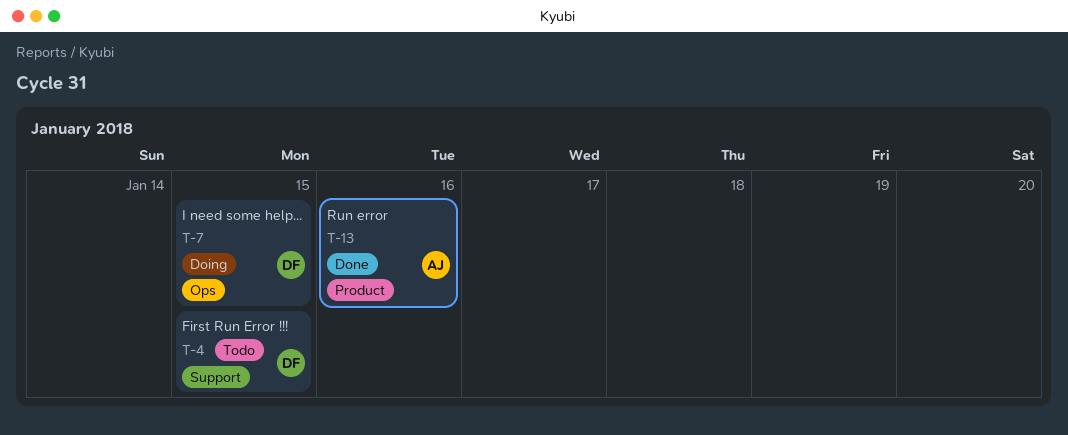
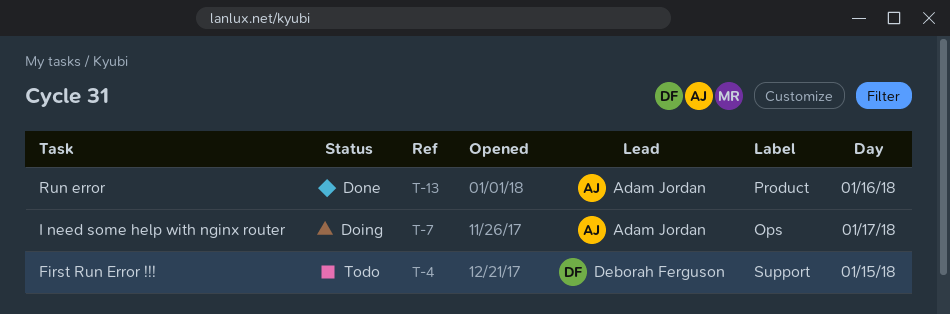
T-7, owner: Deborah Ferguson -> Adam Jordan
T-7, day: Jan 15 -> Jan 17

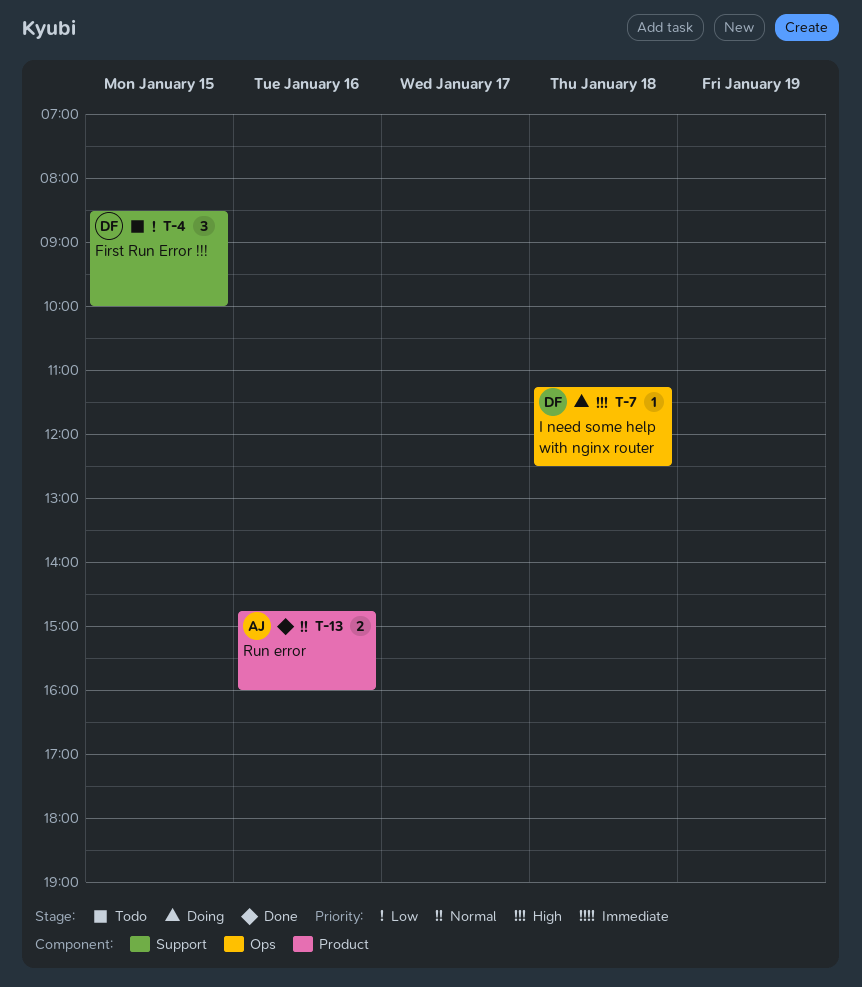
T-7, owner: Adam Jordan -> Deborah Ferguson
T-7, day: Jan 17 -> Jan 18

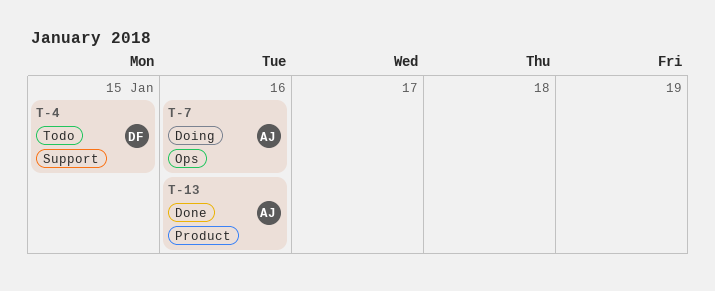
T-7, owner: DF -> AJ
T-7, day: Jan 18 -> Jan 16

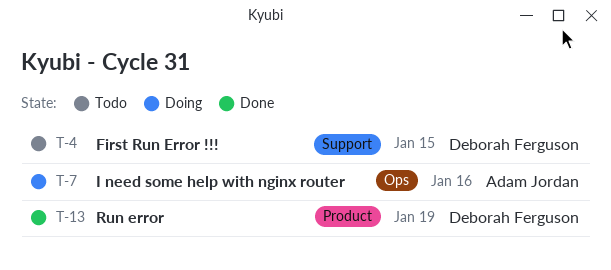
T-13, owner: Adam Jordan -> Deborah Ferguson
T-13, day: Jan 16 -> Jan 19

